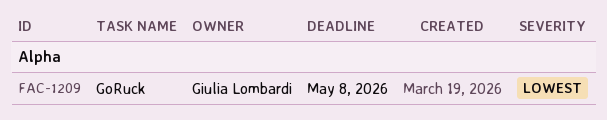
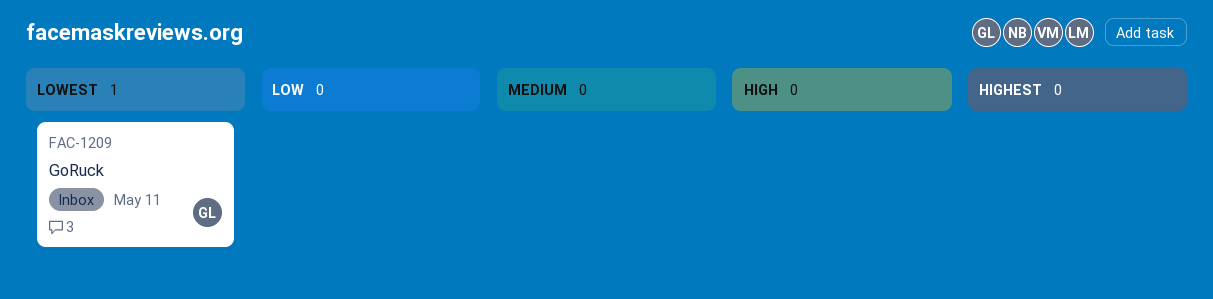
FAC-1209, due: May 8 -> May 11

